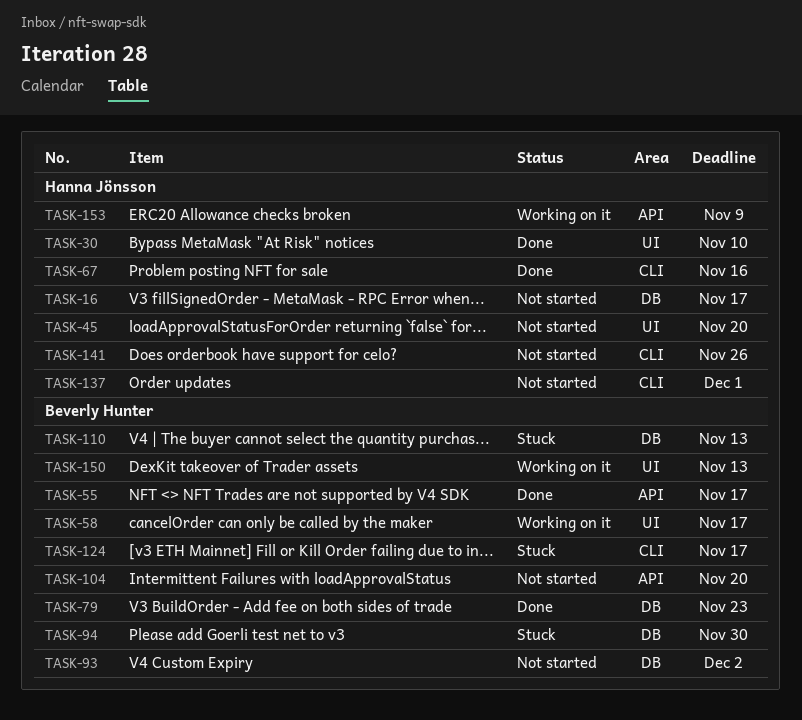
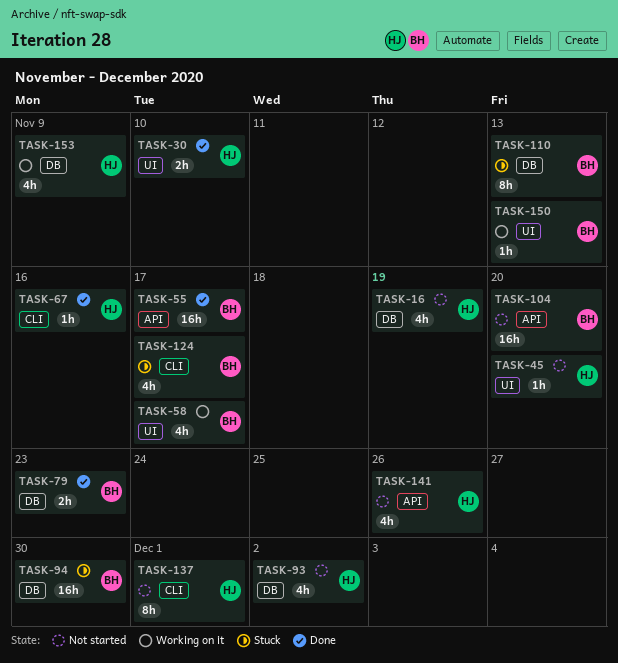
TASK-16, due: Nov 17 -> Nov 19
TASK-93, owner: Beverly Hunter -> Hanna Jönsson
TASK-141, label: CLI -> API
TASK-153, label: API -> DB

